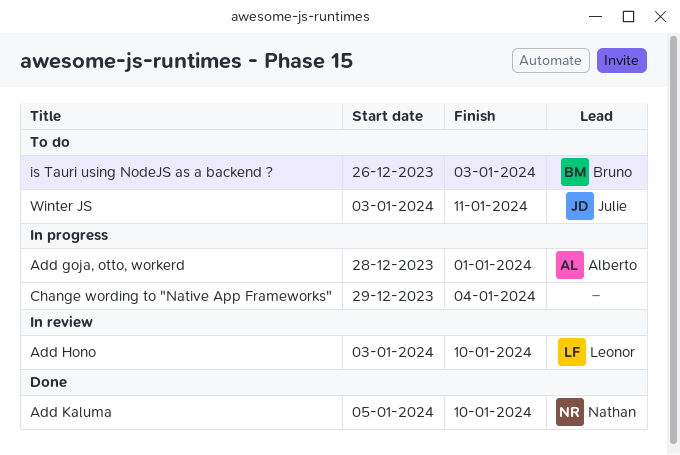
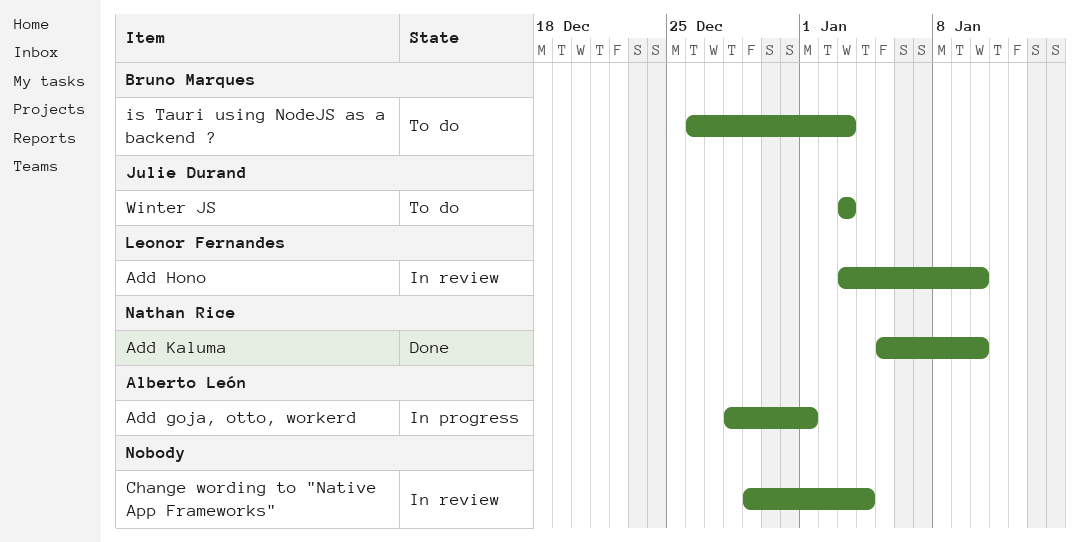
Change wording to "Native App Frameworks", status: In progress -> In review
Winter JS, due: Jan 11 -> Jan 3

